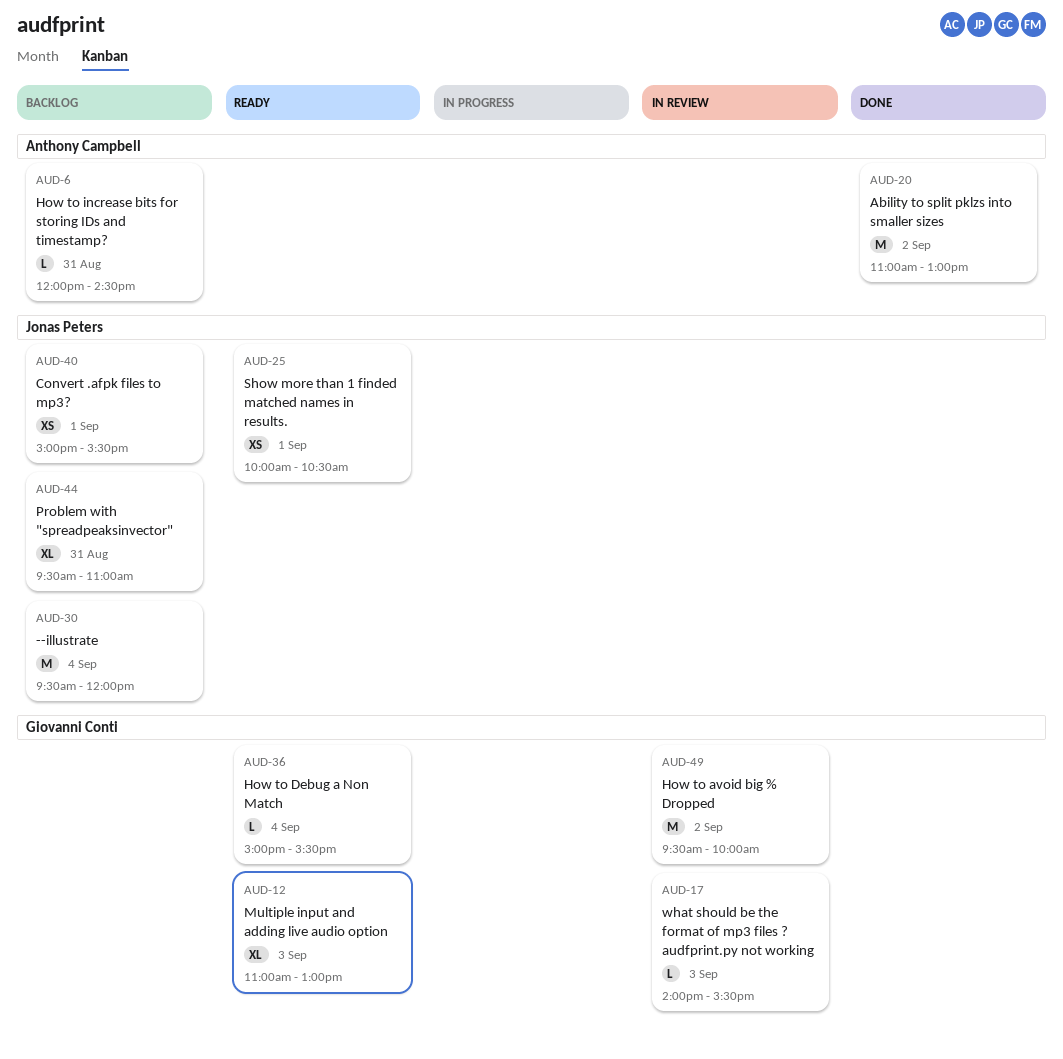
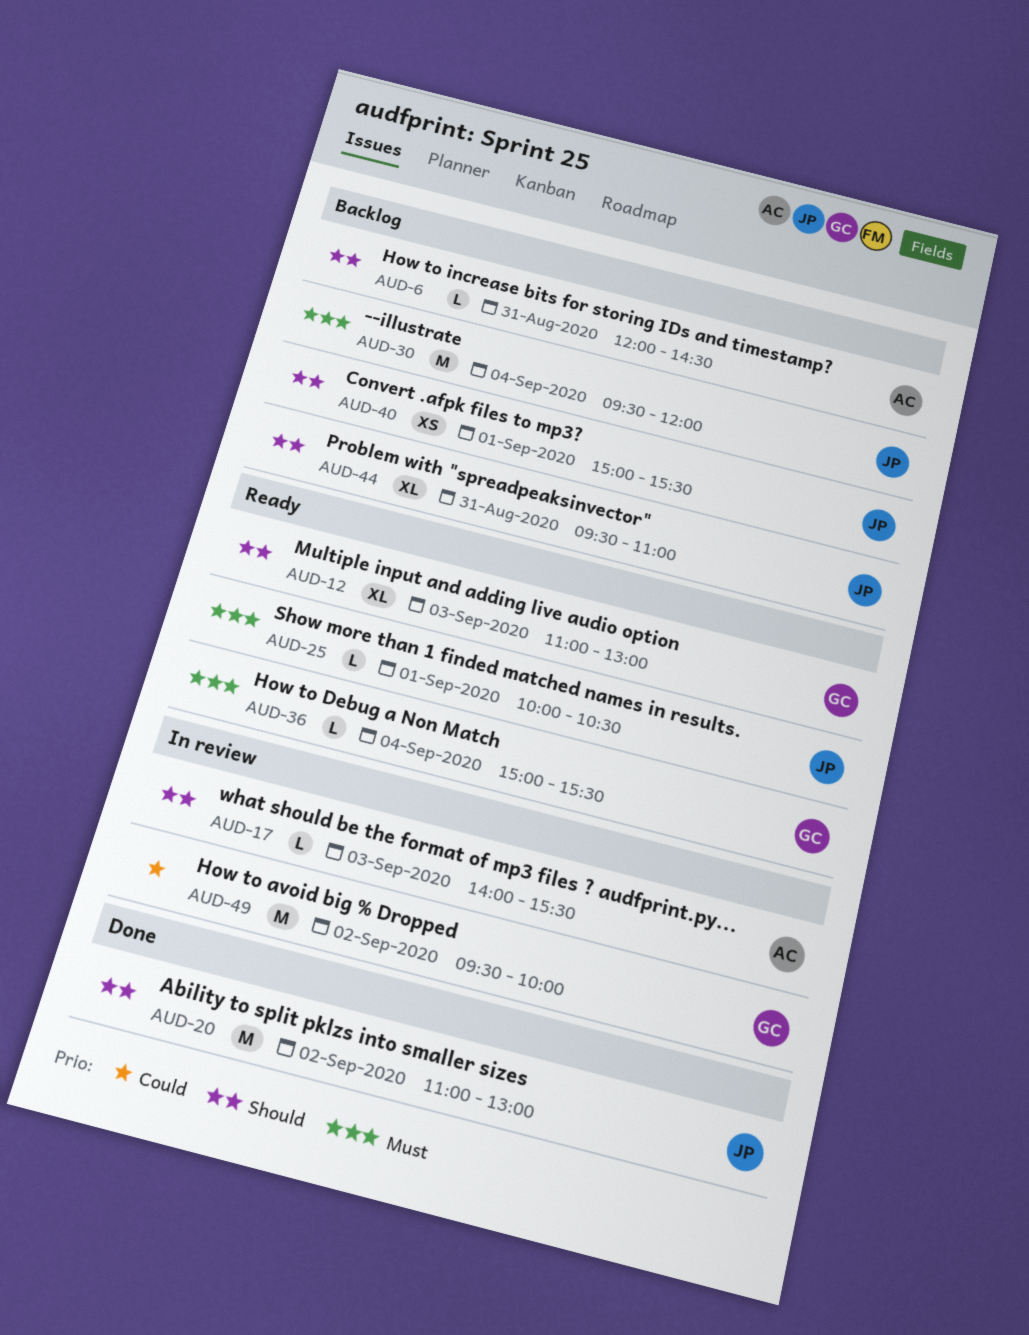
AUD-17, owner: Giovanni Conti -> Anthony Campbell
AUD-20, owner: Anthony Campbell -> Jonas Peters
AUD-25, estimate: XS -> L

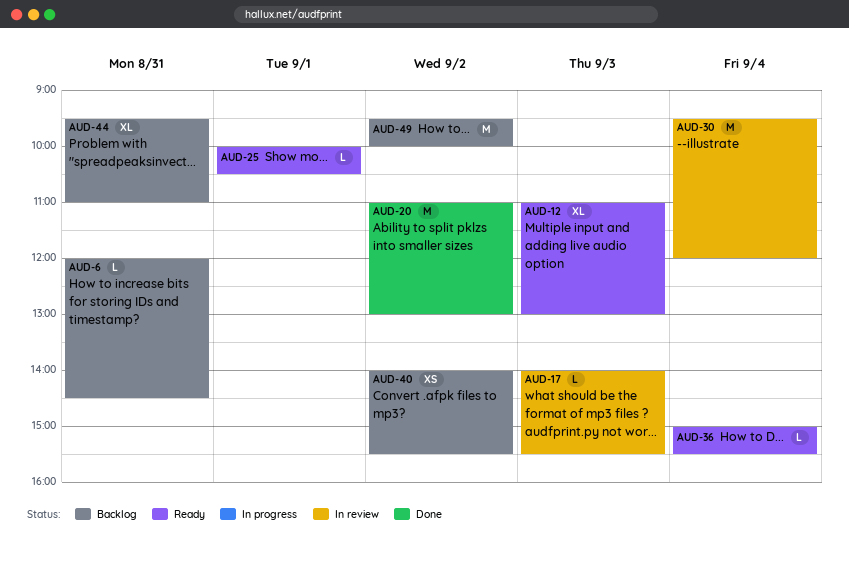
AUD-30, status: Backlog -> In review
AUD-40, day: Sep 1 -> Sep 2
AUD-40, begins: 15:00 -> 14:00
AUD-49, status: In review -> Backlog

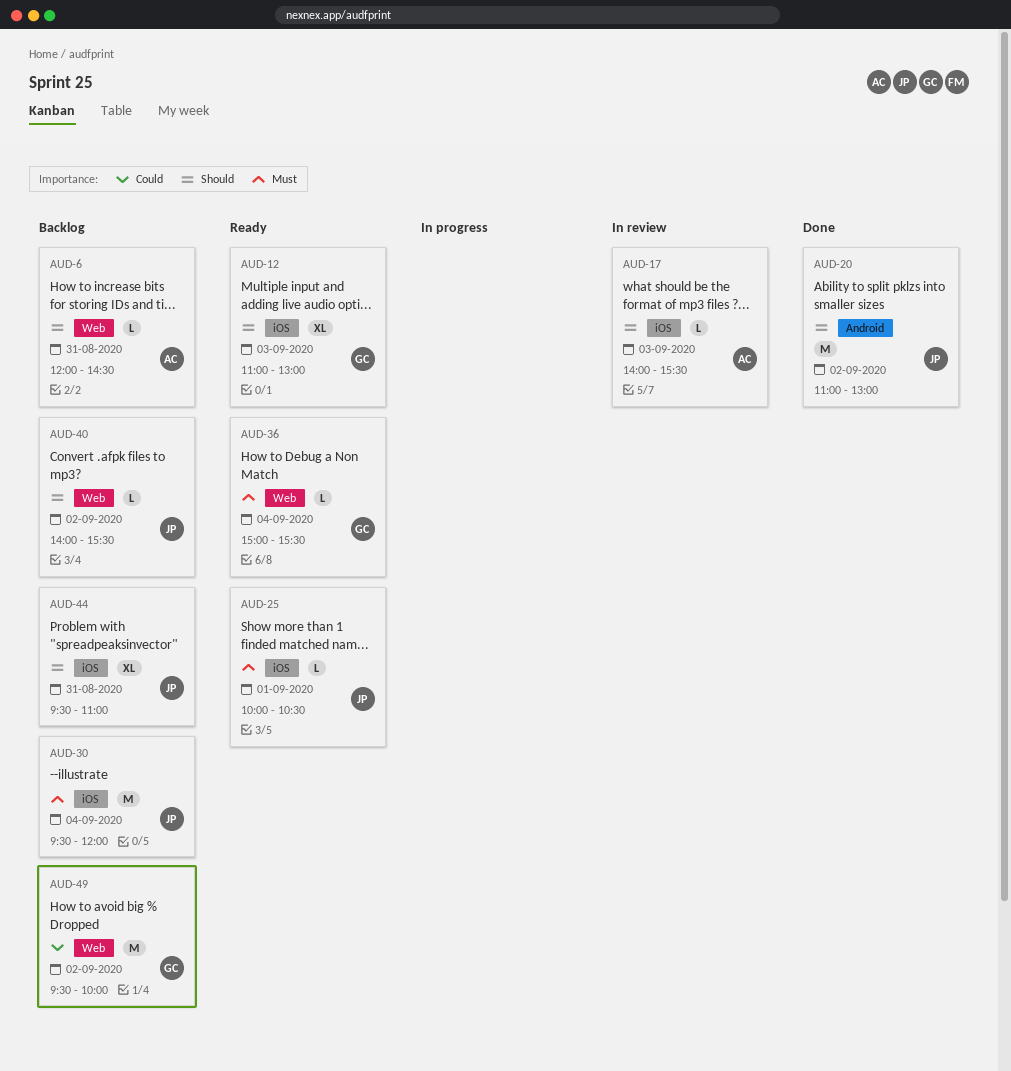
AUD-30, status: In review -> Backlog
AUD-40, estimate: XS -> L

